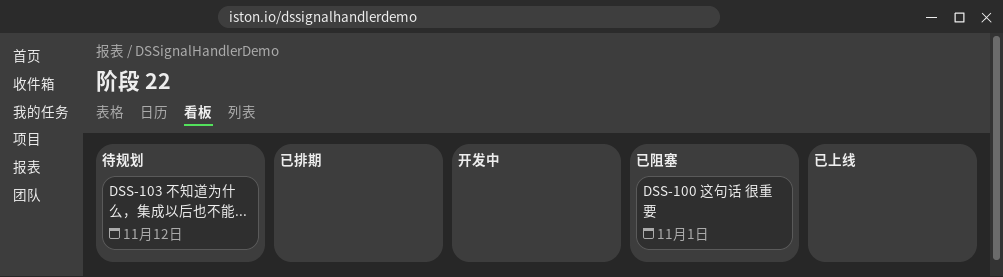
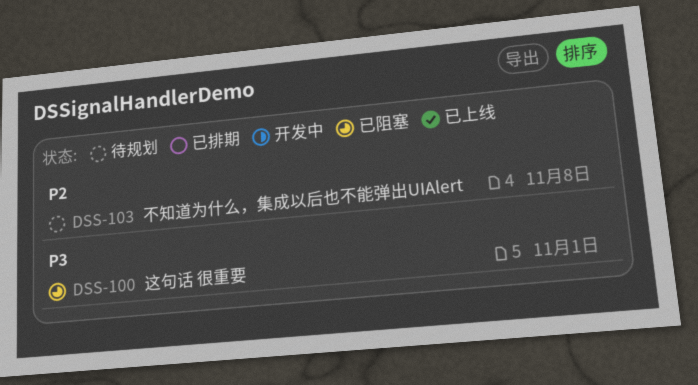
DSS-103, due: Nov 12 -> Nov 8

